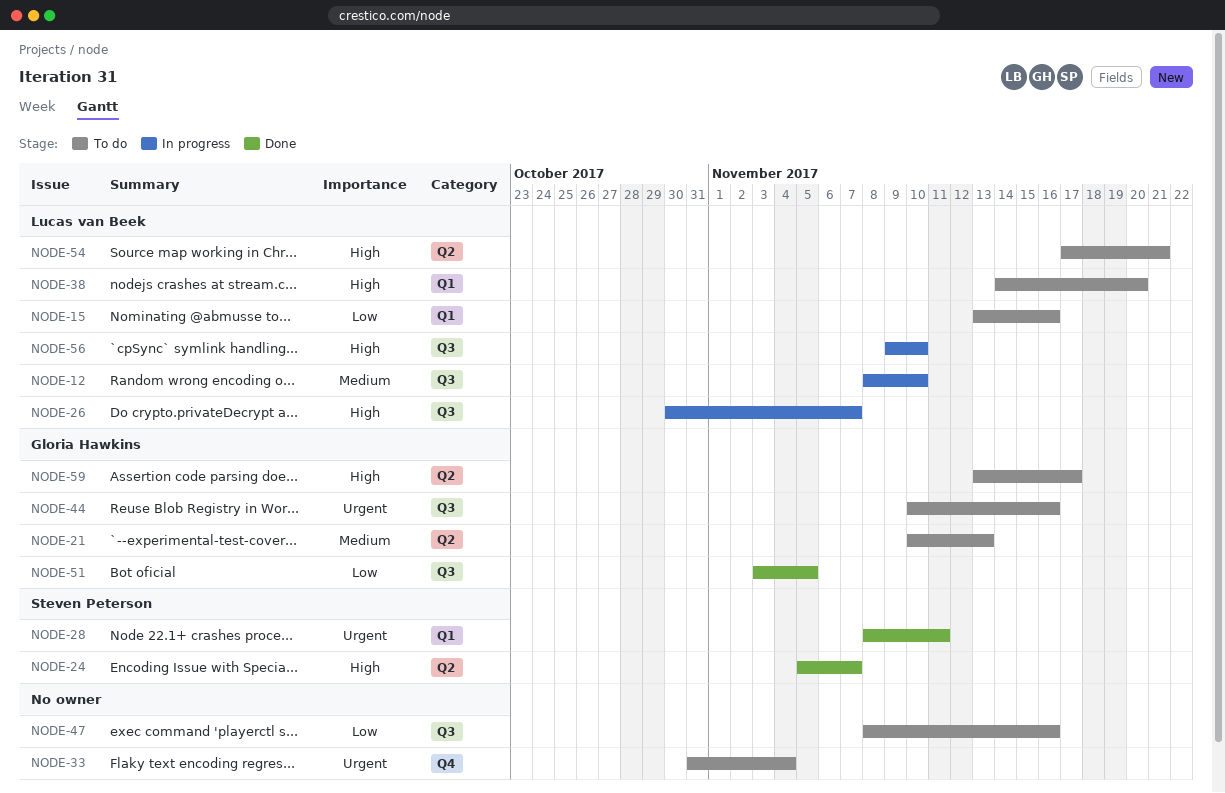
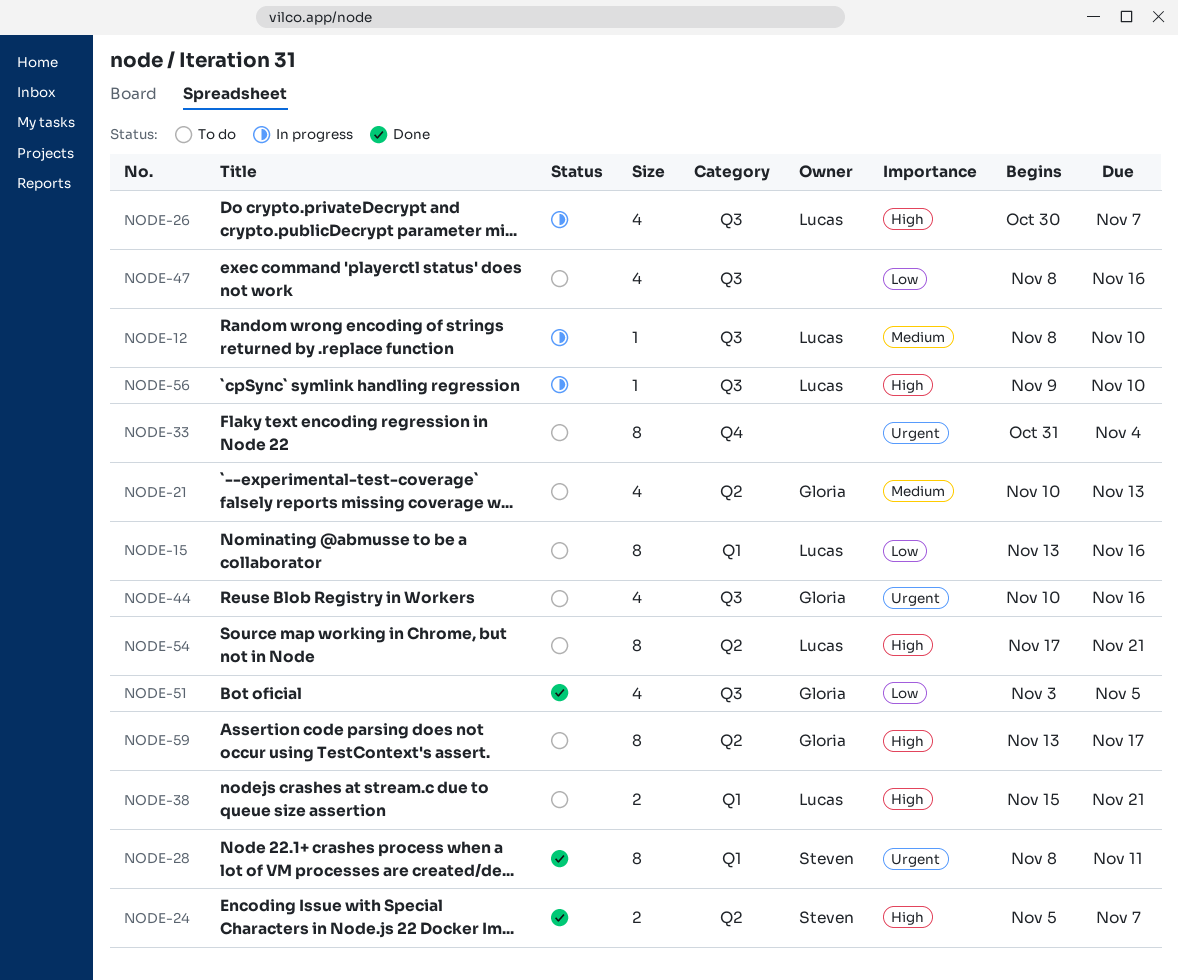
NODE-38, start: Nov 14 -> Nov 15
NODE-38, due: Nov 20 -> Nov 21

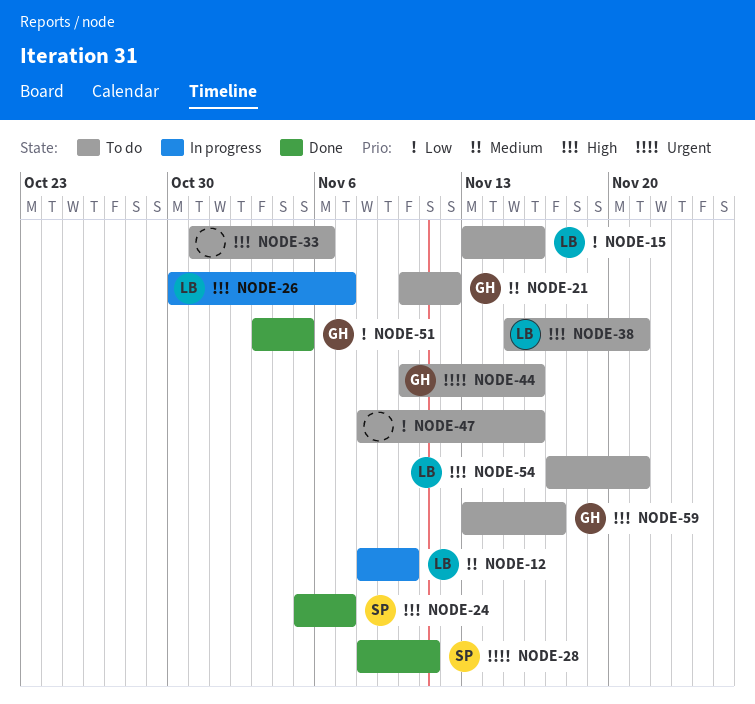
NODE-21, due: Nov 13 -> Nov 12
NODE-33, priority: Urgent -> High
NODE-33, due: Nov 4 -> Nov 6
NODE-56: present -> none

